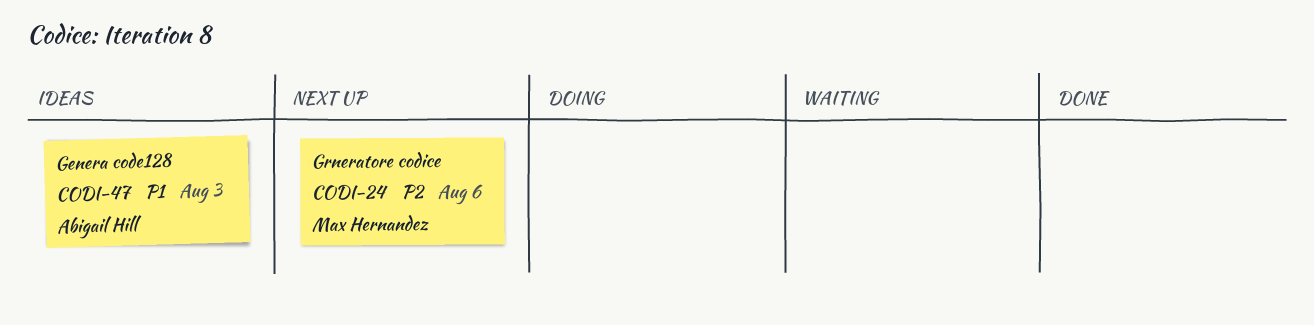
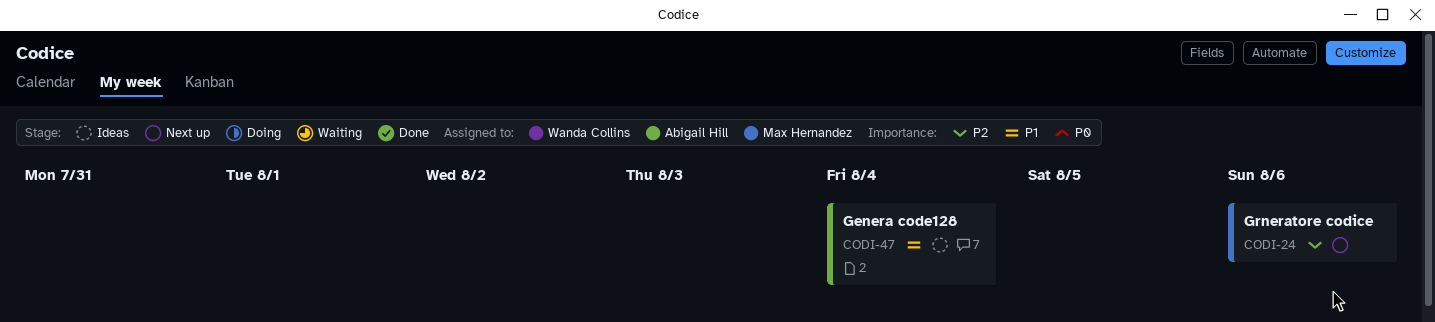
CODI-47, due: Aug 3 -> Aug 4

